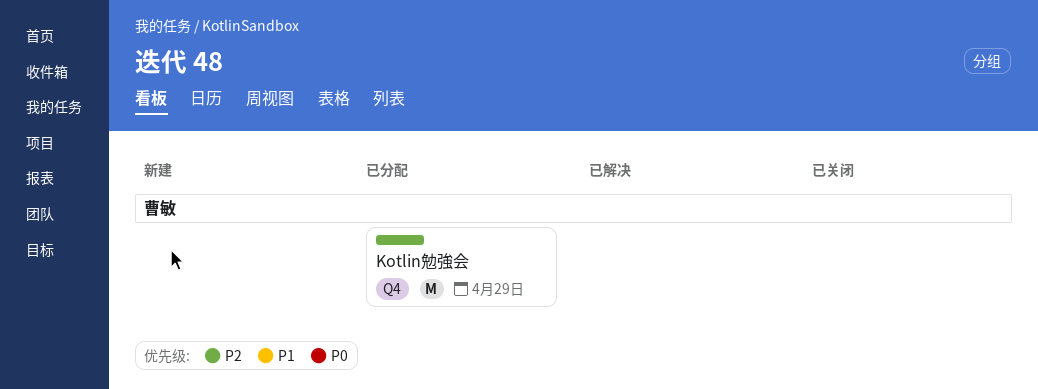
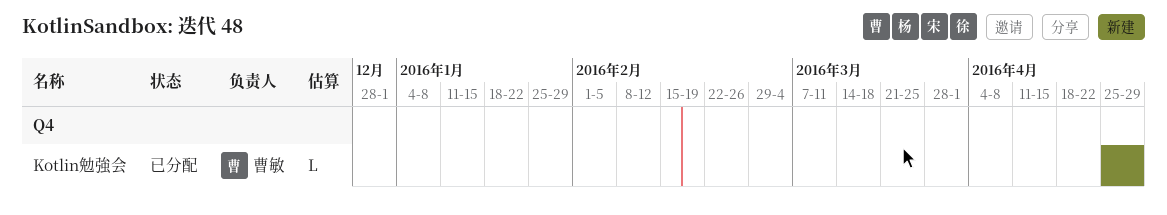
Kotlin勉強会, estimate: M -> L

